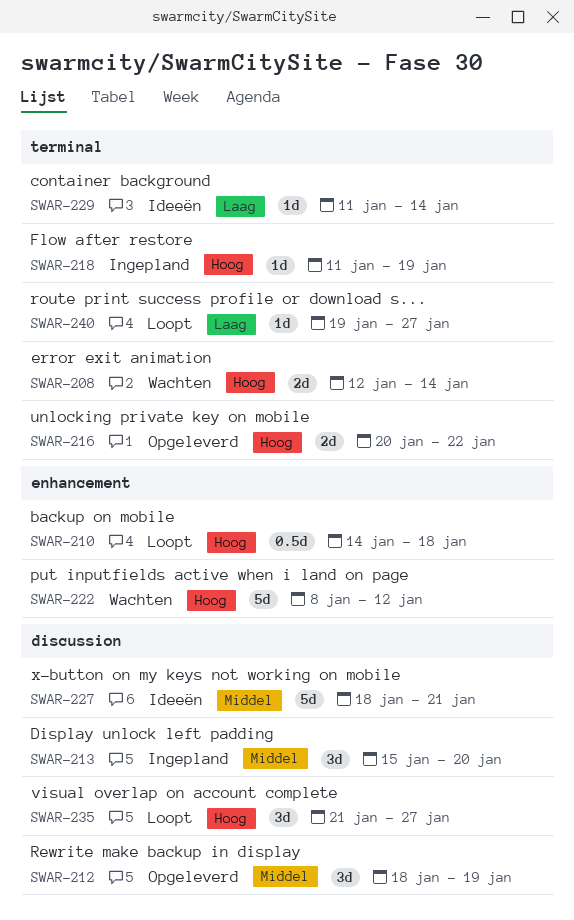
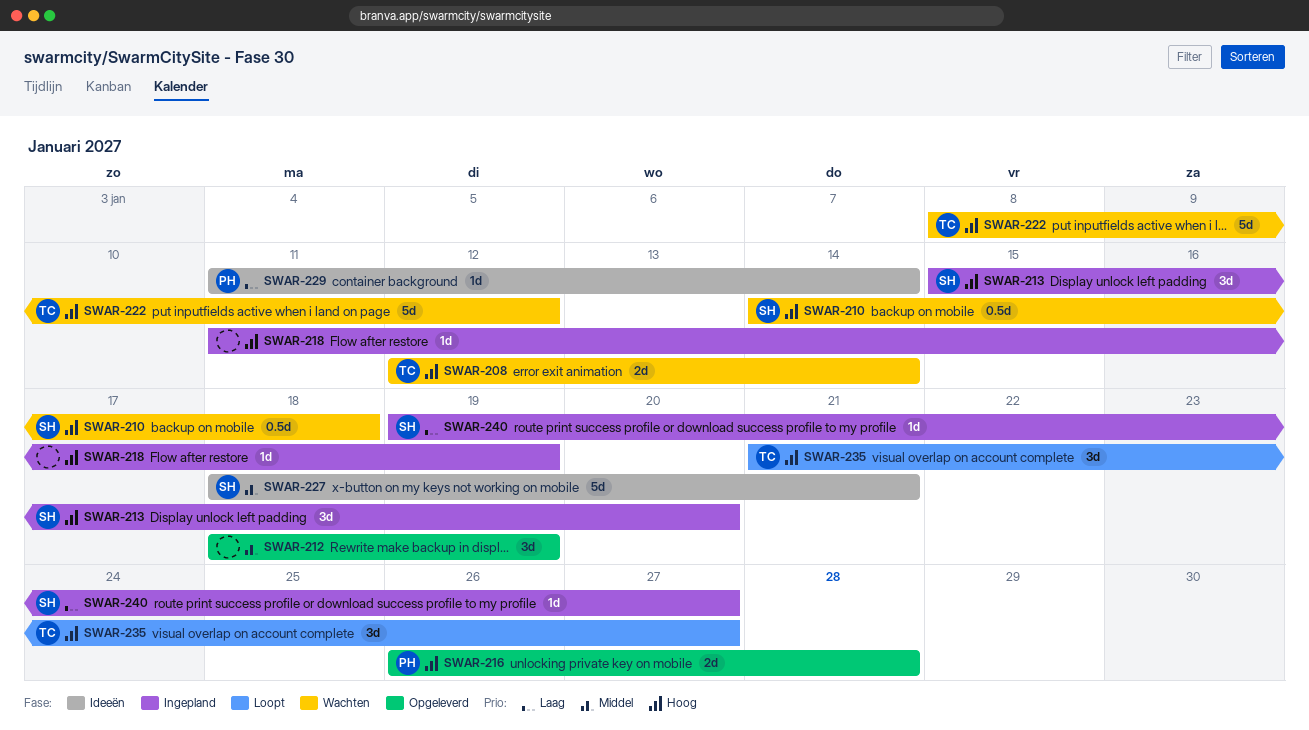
SWAR-210, status: Loopt -> Wachten
SWAR-213, priority: Middel -> Hoog
SWAR-216, start: Jan 20 -> Jan 26
SWAR-216, due: Jan 22 -> Jan 28
SWAR-240, status: Loopt -> Ingepland

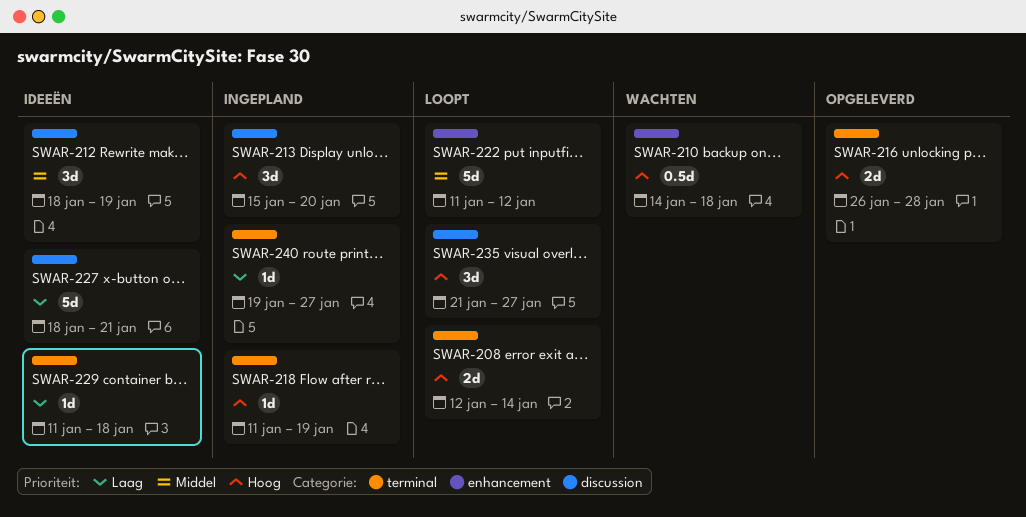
SWAR-208, status: Wachten -> Loopt
SWAR-212, status: Opgeleverd -> Ideeën
SWAR-222, status: Wachten -> Loopt
SWAR-222, priority: Hoog -> Middel
SWAR-222, start: Jan 8 -> Jan 11
SWAR-227, priority: Middel -> Laag
SWAR-229, due: Jan 14 -> Jan 18

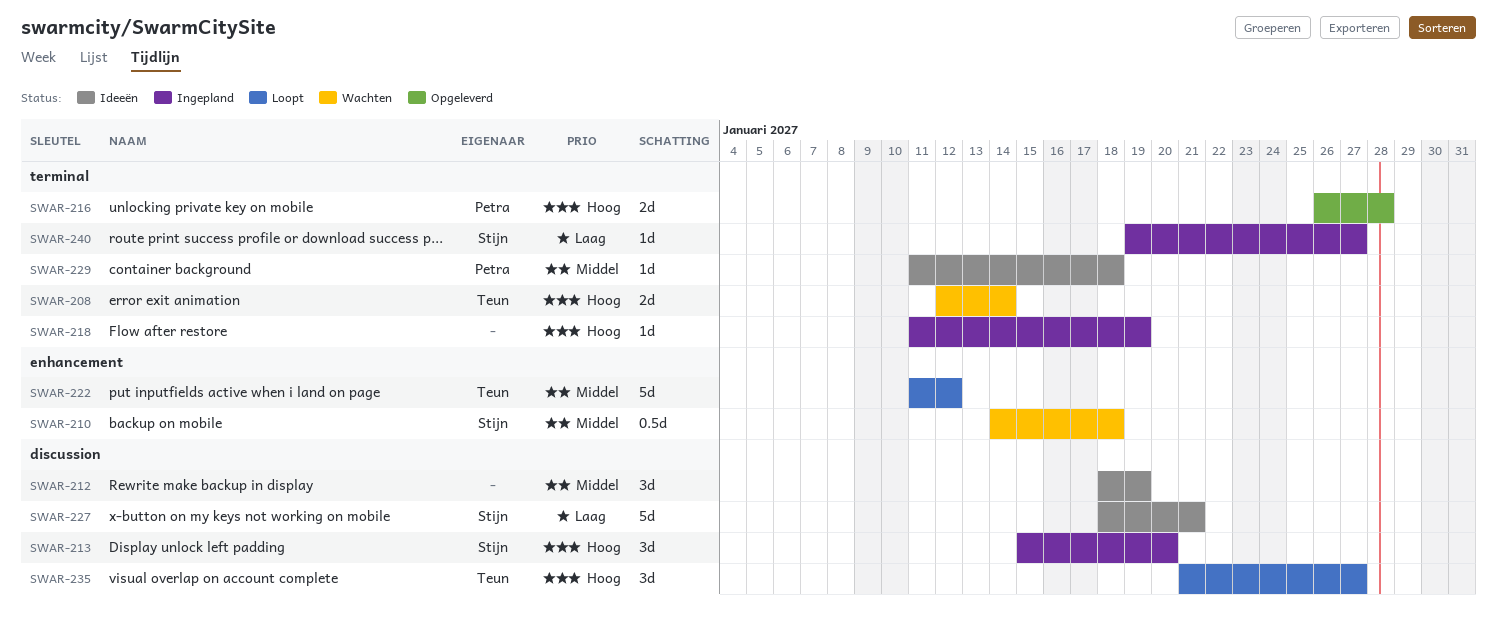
SWAR-208, status: Loopt -> Wachten
SWAR-210, priority: Hoog -> Middel
SWAR-229, priority: Laag -> Middel

